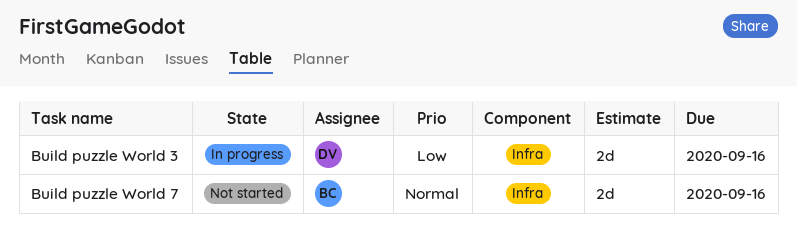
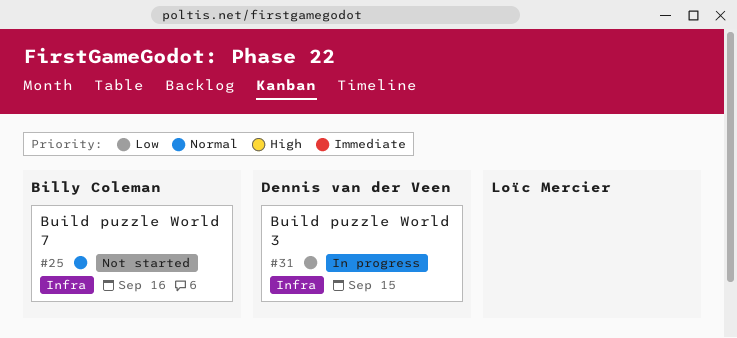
Build puzzle World 3, due: Sep 16 -> Sep 15

